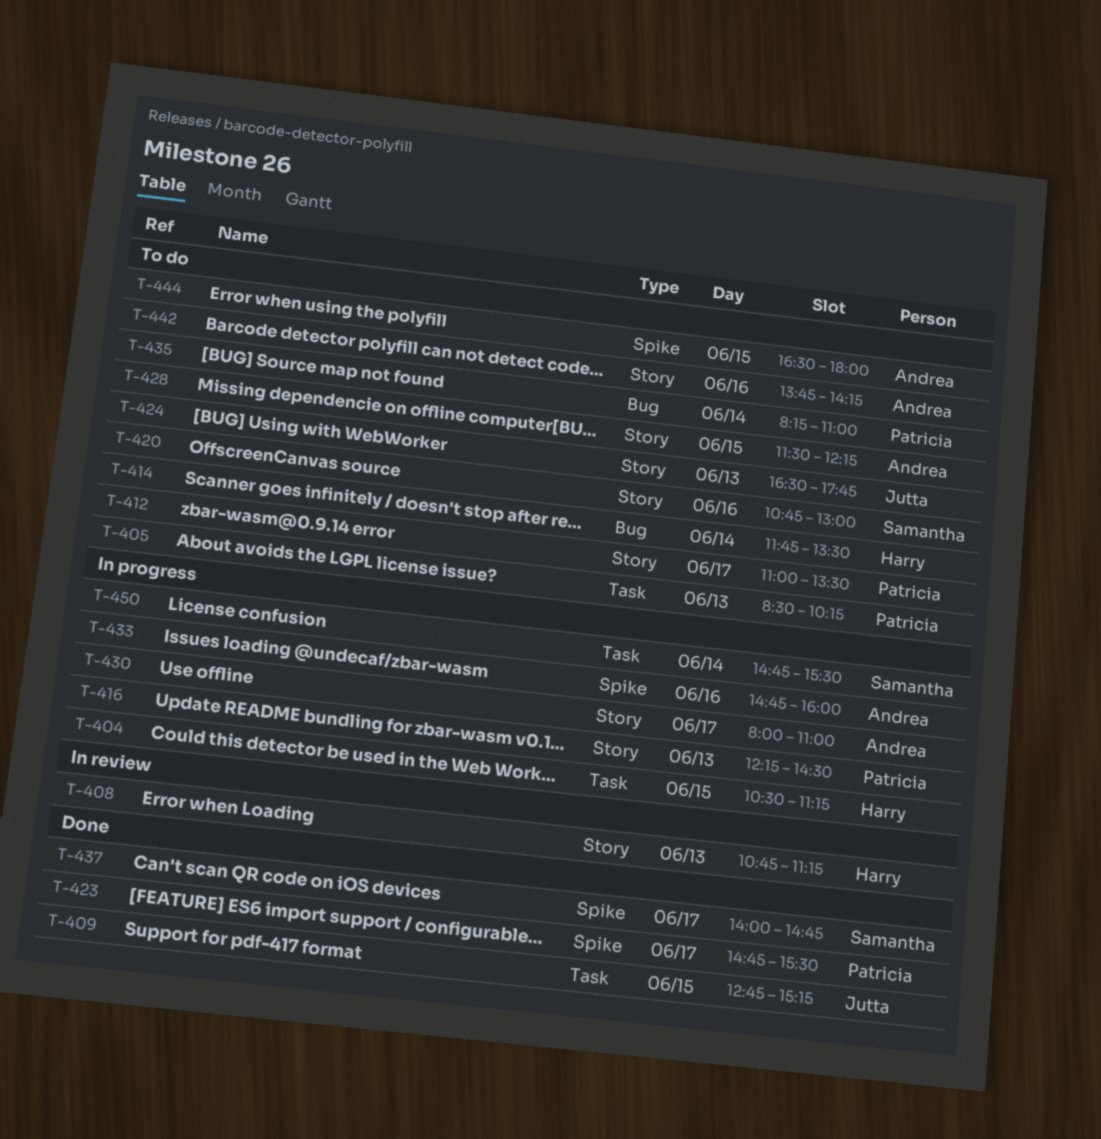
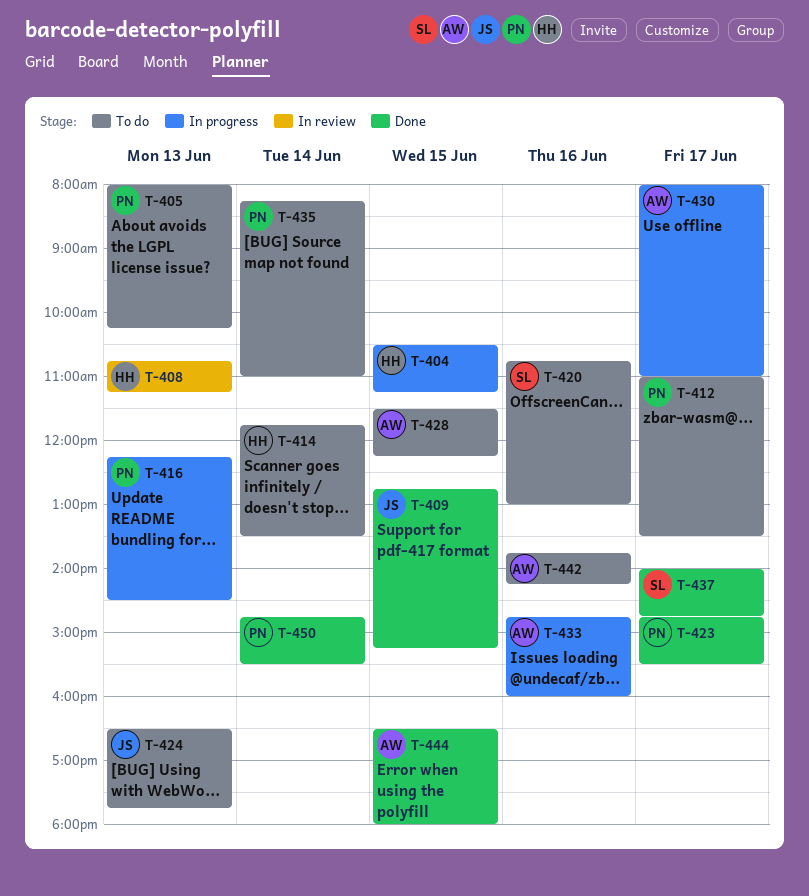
T-405, begins: 08:30 -> 08:00
T-444, status: To do -> Done
T-450, status: In progress -> Done
T-450, owner: Samantha -> Patricia

